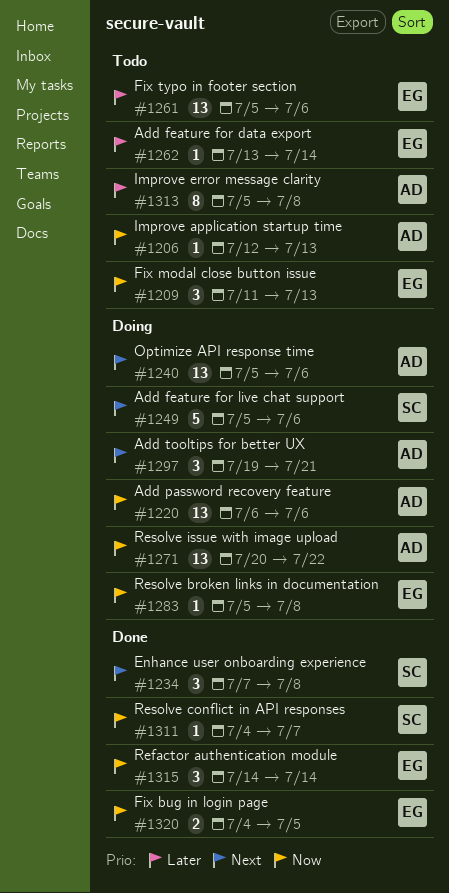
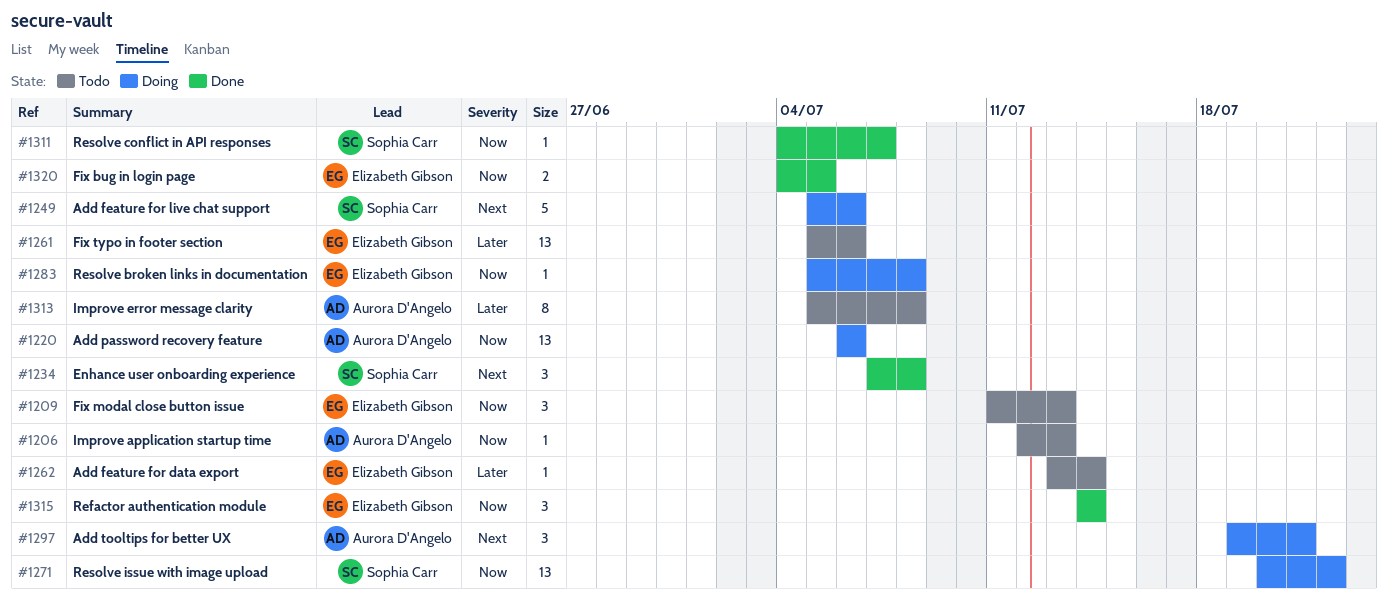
#1240: present -> none
#1271, owner: Aurora D'Angelo -> Sophia Carr

